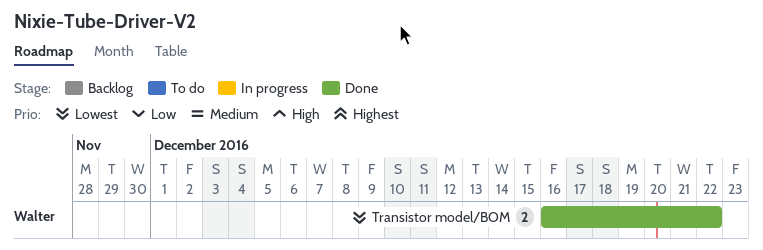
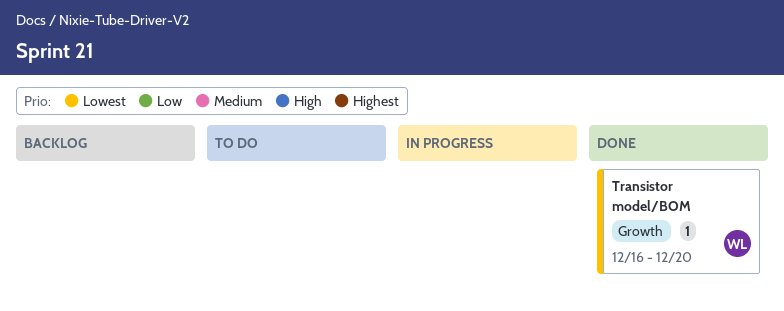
Transistor model/BOM, estimate: 2 -> 1
Transistor model/BOM, due: Dec 22 -> Dec 20

